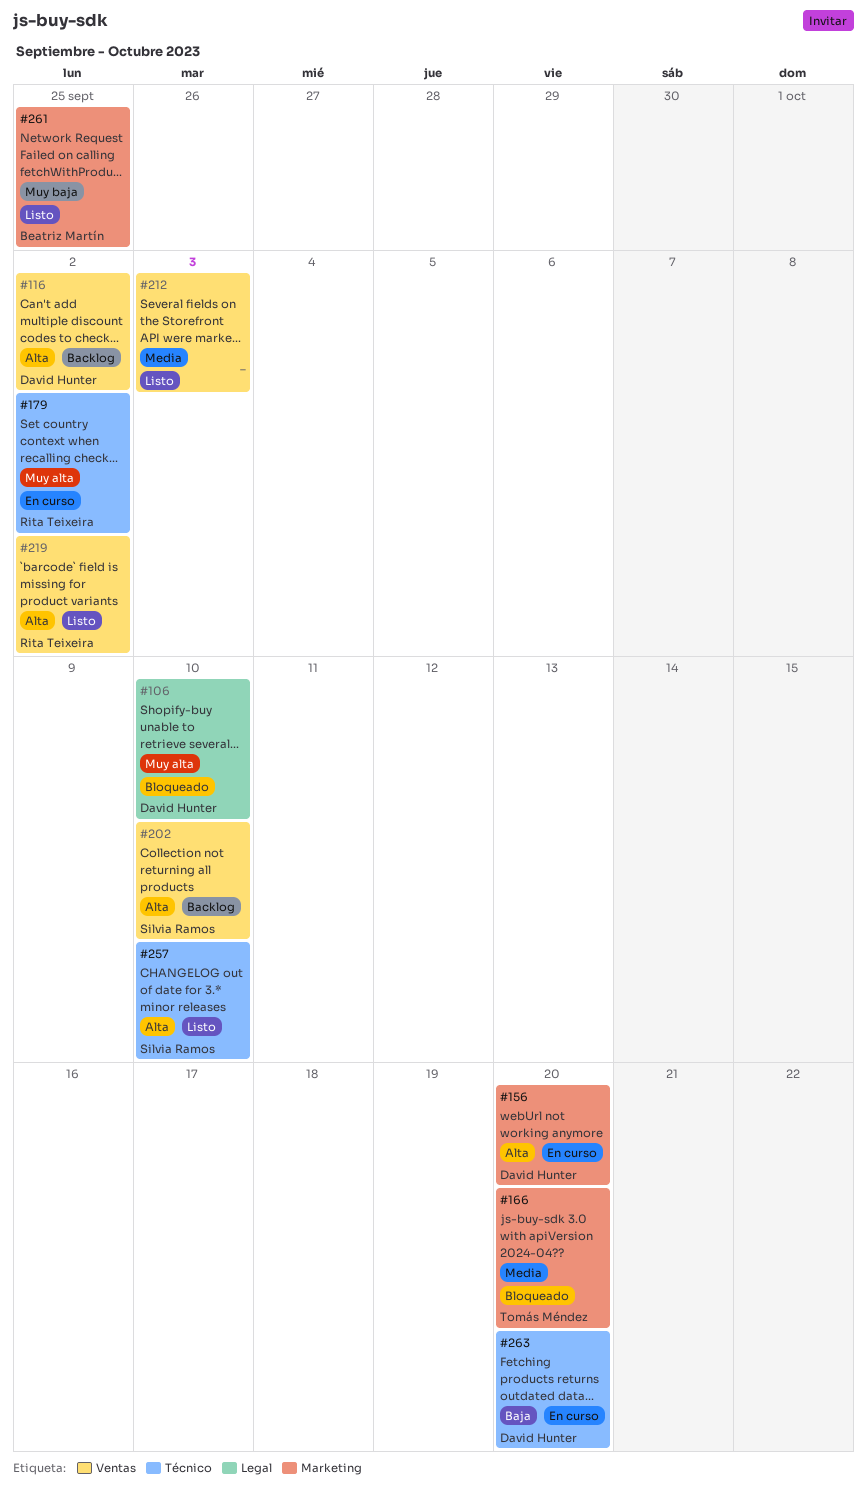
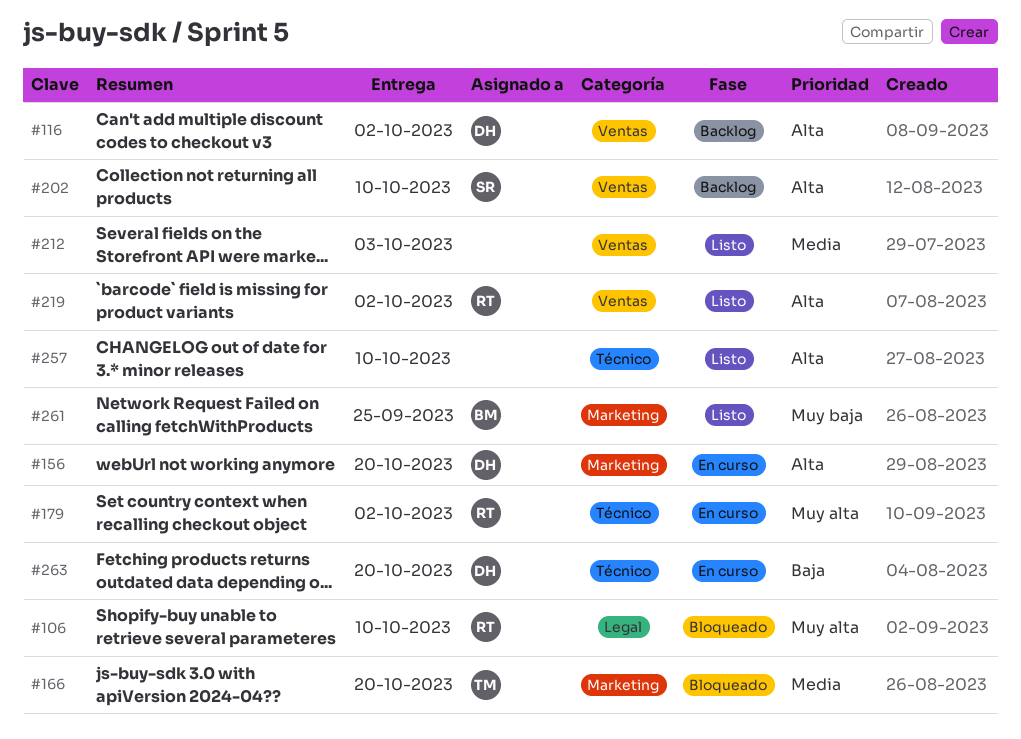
#106, owner: David Hunter -> Rita Teixeira
#257, owner: Silvia Ramos -> none

